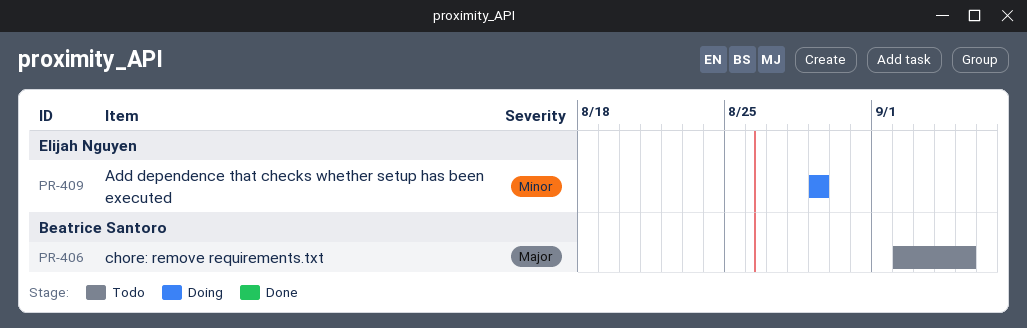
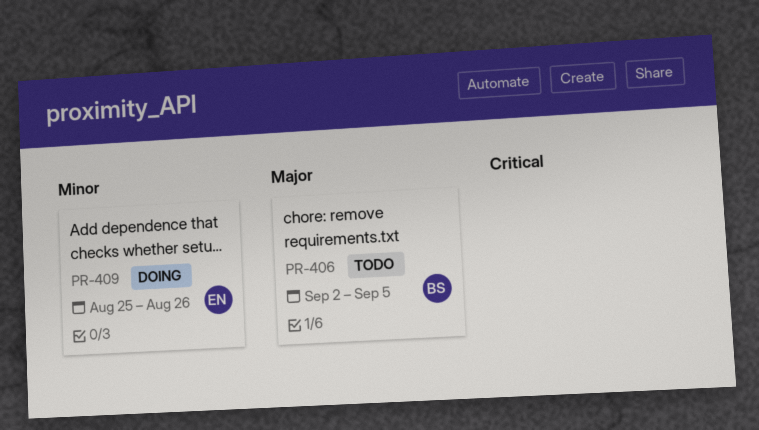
PR-409, start: Aug 29 -> Aug 25
PR-409, due: Aug 29 -> Aug 26

